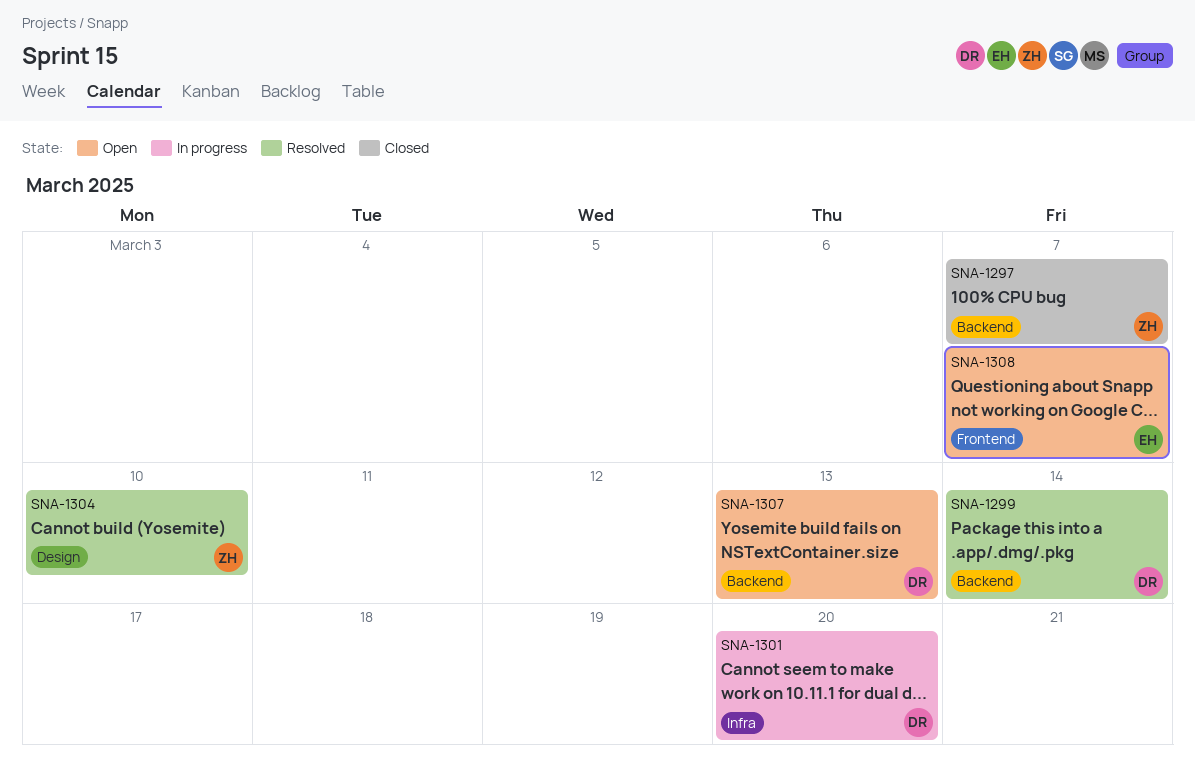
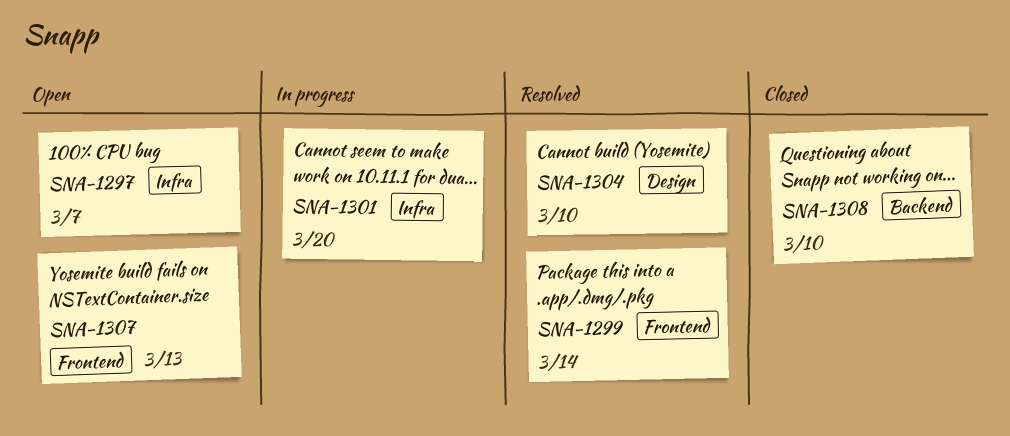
SNA-1297, status: Closed -> Open
SNA-1297, label: Backend -> Infra
SNA-1299, label: Backend -> Frontend
SNA-1307, label: Backend -> Frontend
SNA-1308, status: Open -> Closed
SNA-1308, label: Frontend -> Backend
SNA-1308, due: Mar 7 -> Mar 10

